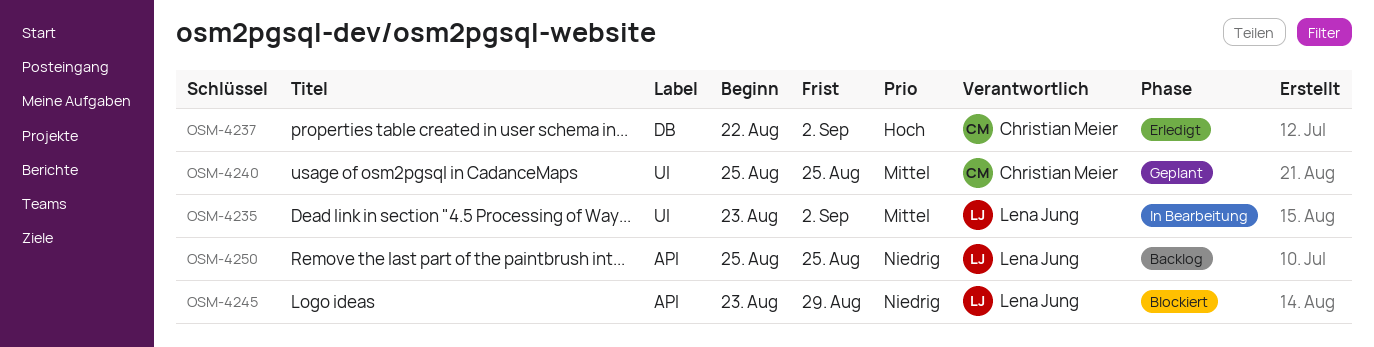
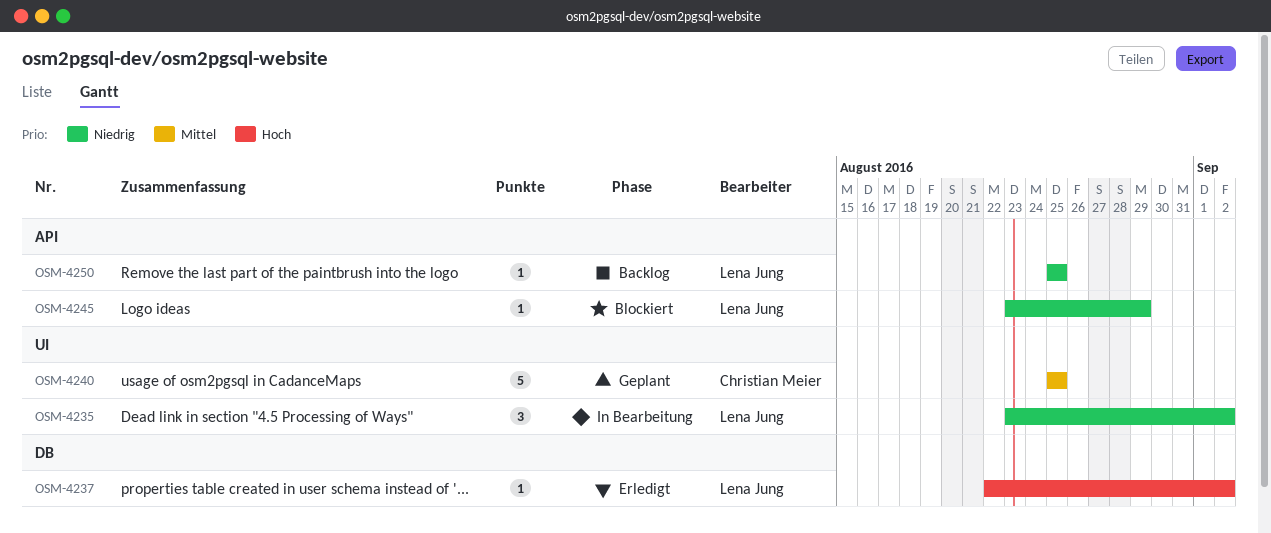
OSM-4235, priority: Mittel -> Niedrig
OSM-4237, owner: Christian Meier -> Lena Jung

